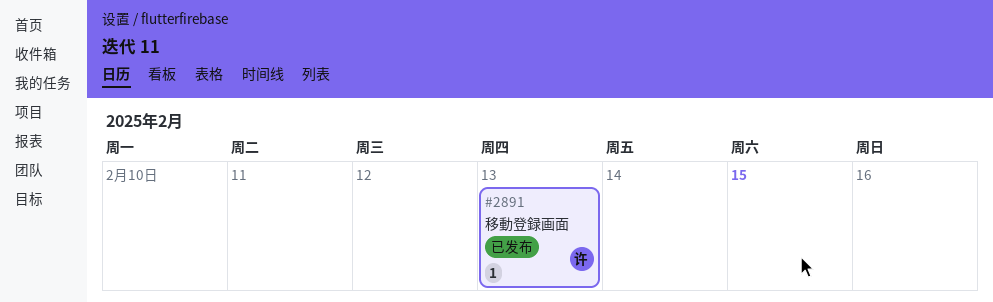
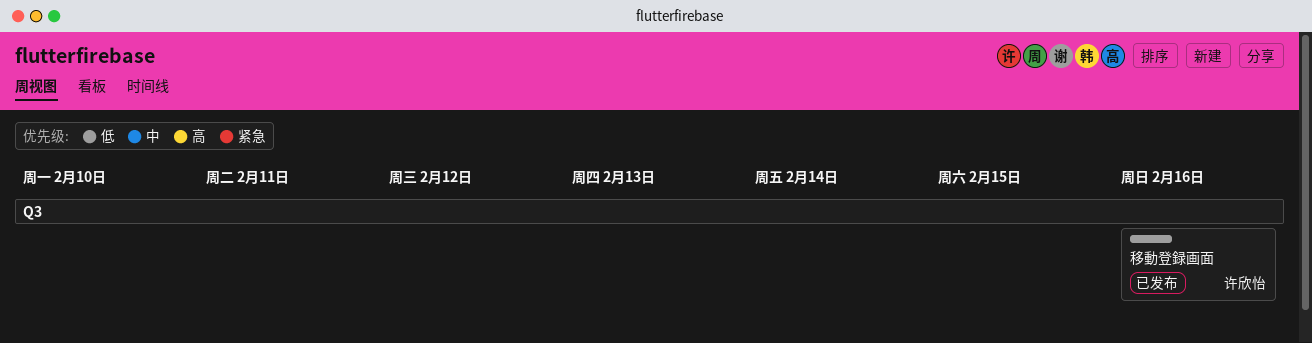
移動登録画面, due: Feb 13 -> Feb 16

